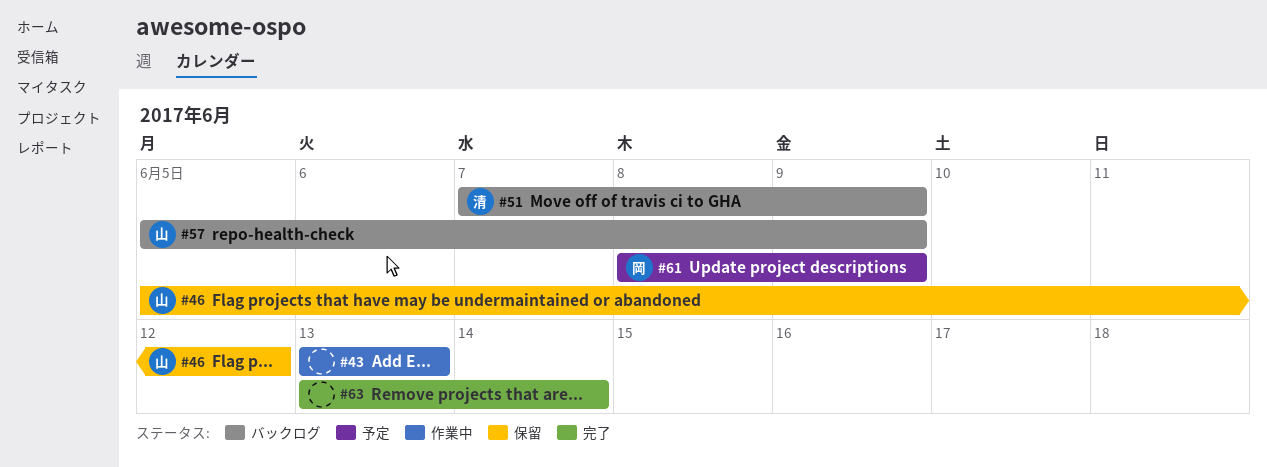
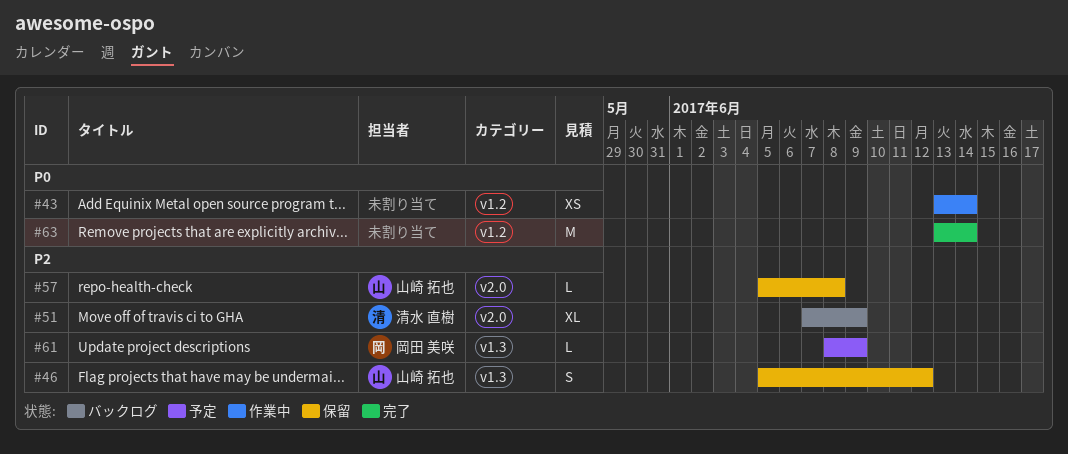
#43, due: Jun 13 -> Jun 14
#57, status: バックログ -> 保留
#57, due: Jun 9 -> Jun 8

